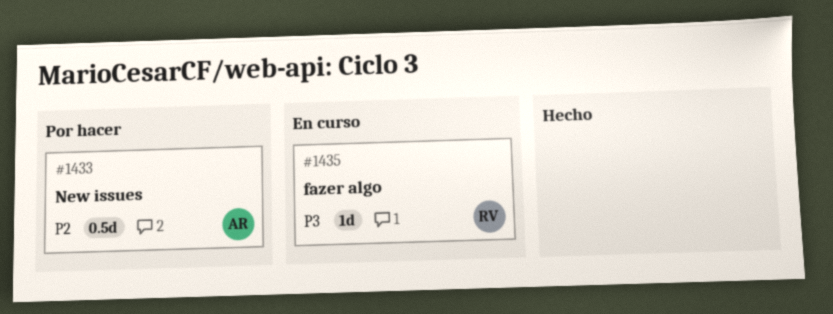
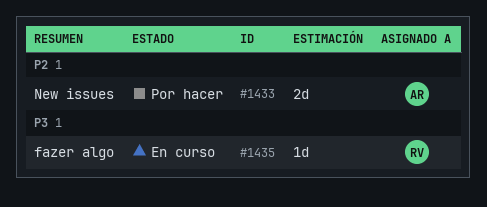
#1433, estimate: 0.5d -> 2d

